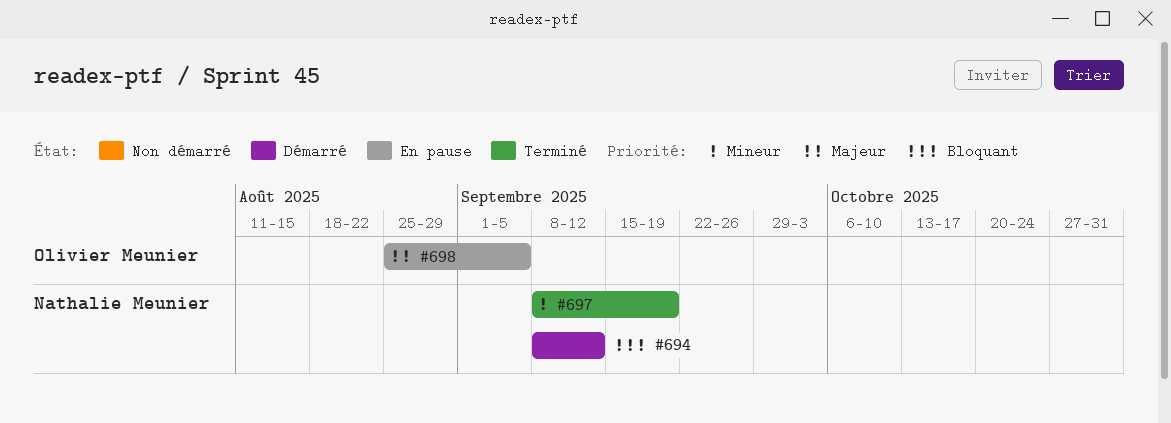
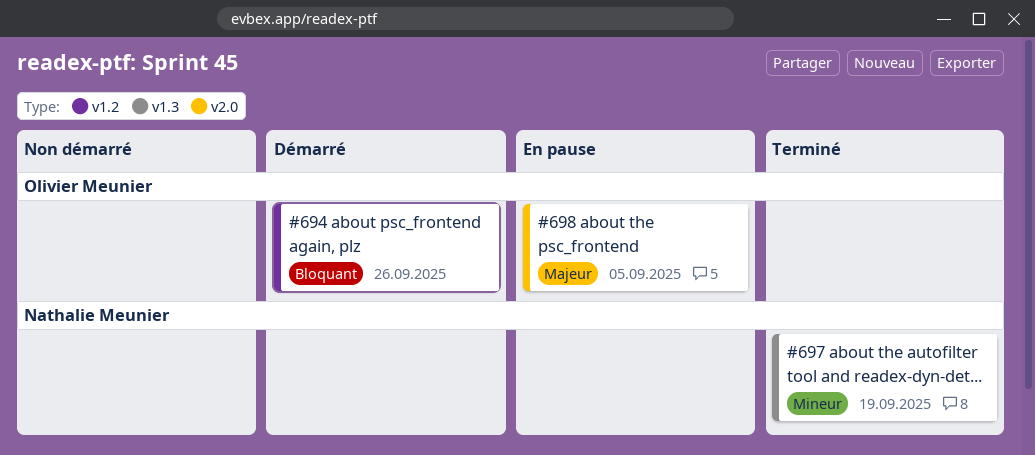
#694, owner: Nathalie Meunier -> Olivier Meunier
#694, due: Sep 12 -> Sep 26

